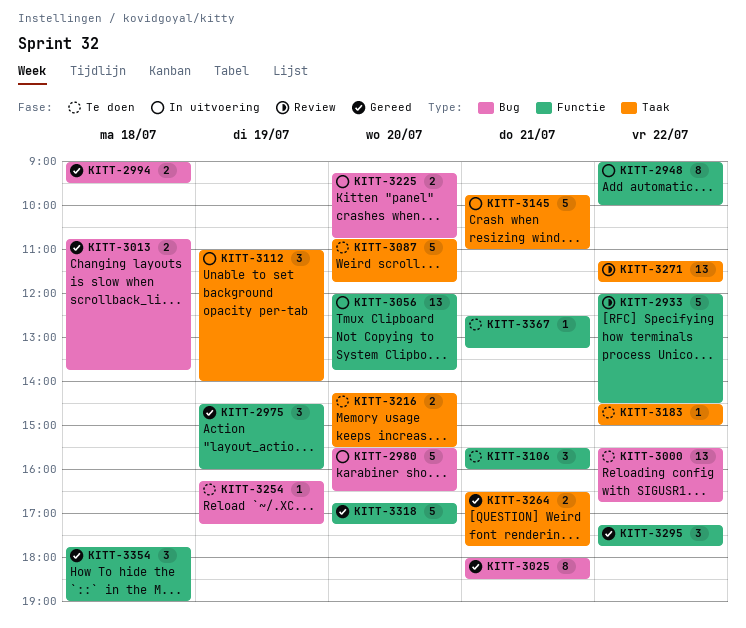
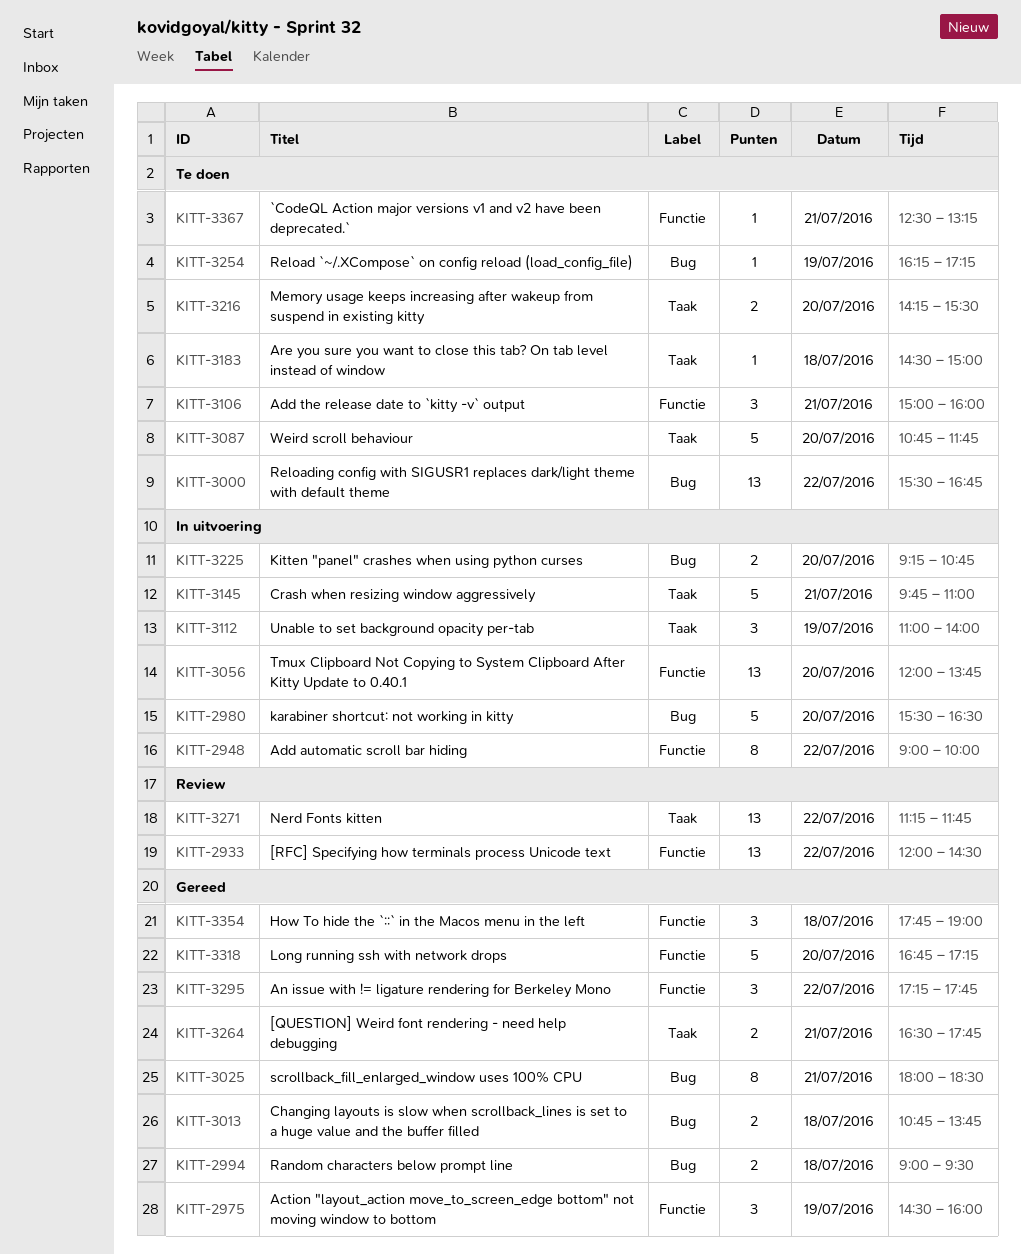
KITT-2933, estimate: 5 -> 13
KITT-3106, begins: 15:30 -> 15:00
KITT-3183, day: Jul 22 -> Jul 18

